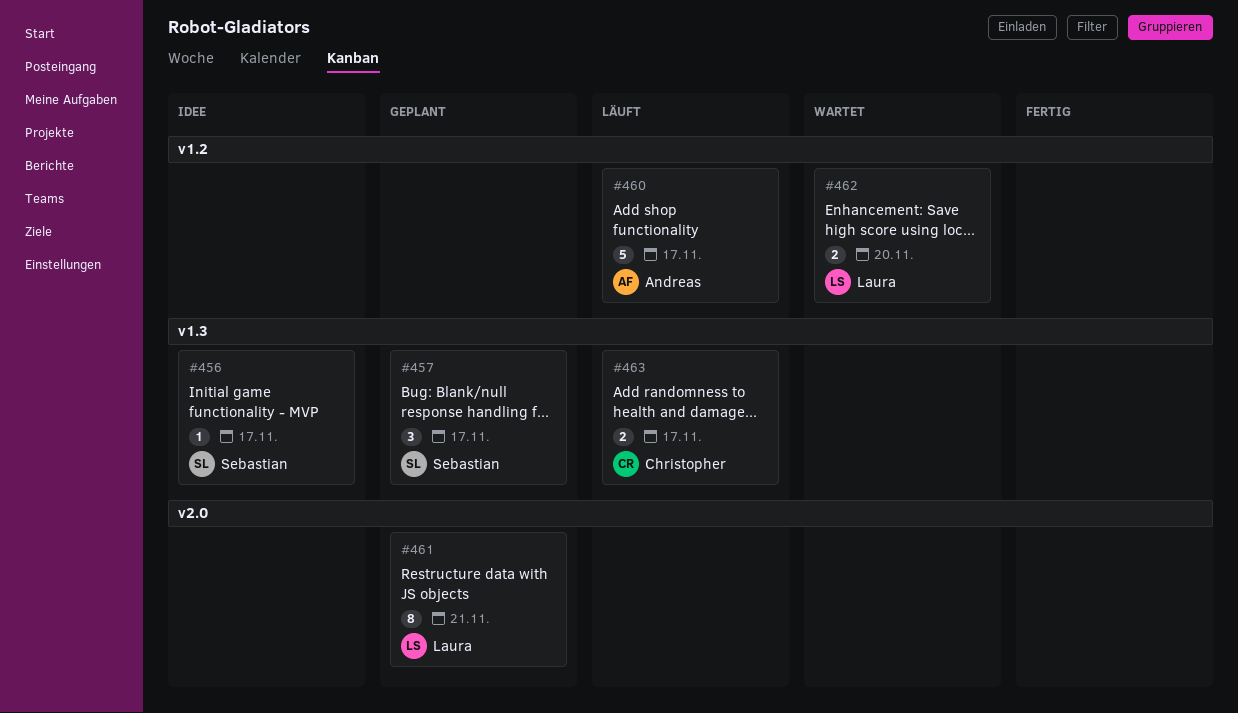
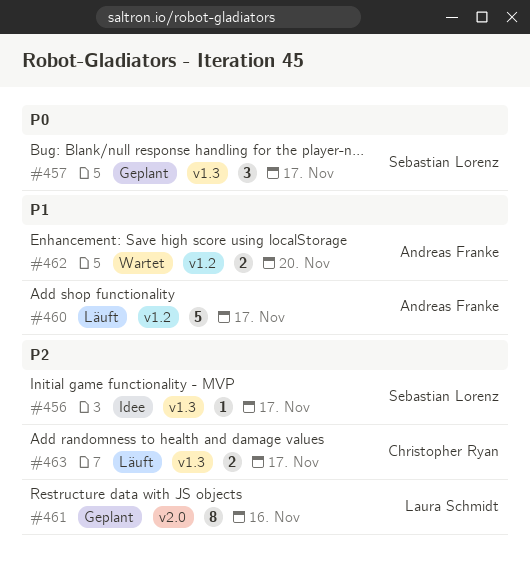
#461, due: Nov 21 -> Nov 16
#462, owner: Laura Schmidt -> Andreas Franke

